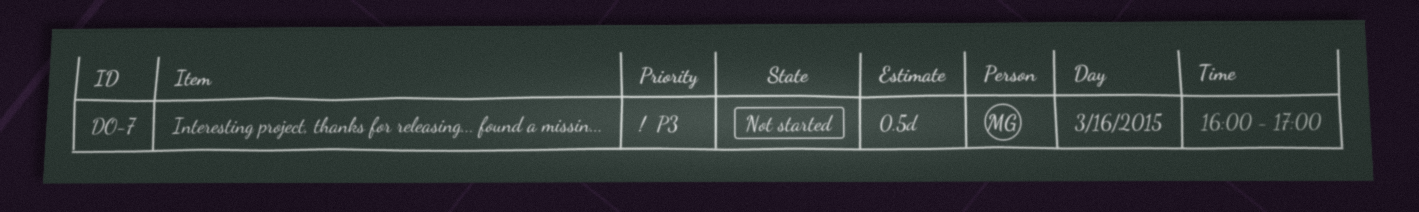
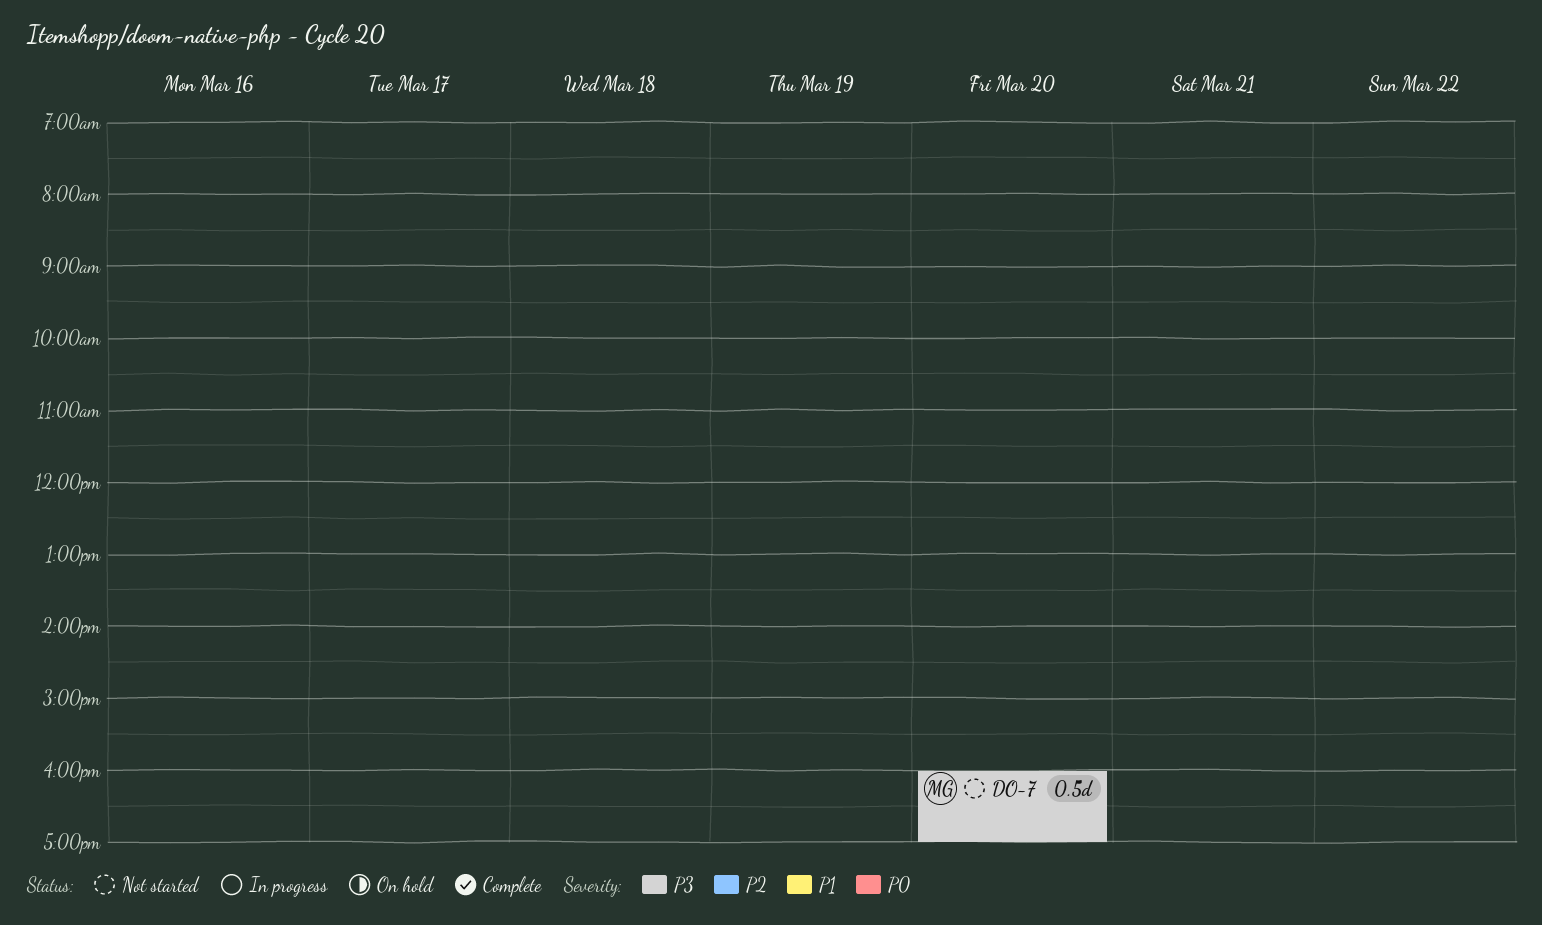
DO-7, day: Mar 16 -> Mar 20

